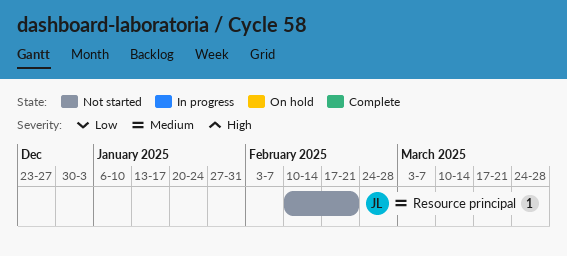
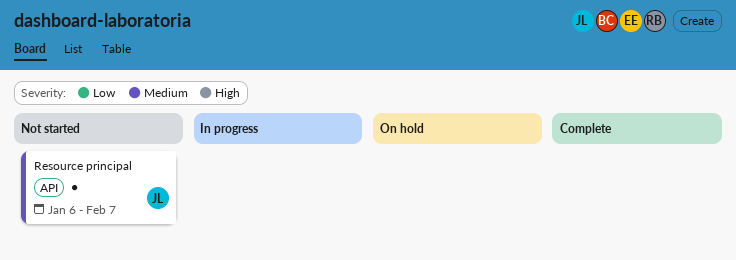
Resource principal, start: Feb 10 -> Jan 6
Resource principal, due: Feb 21 -> Feb 7

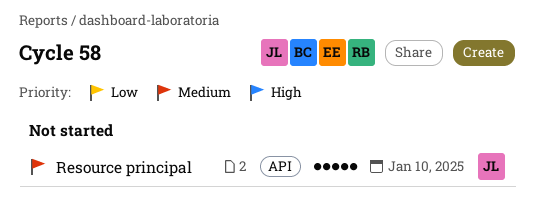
Resource principal, estimate: 1 -> 5
Resource principal, due: Feb 7 -> Jan 10

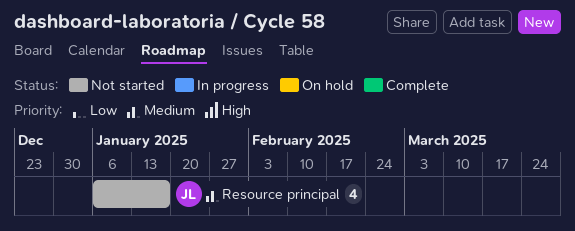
Resource principal, estimate: 5 -> 4
Resource principal, due: Jan 10 -> Jan 17

